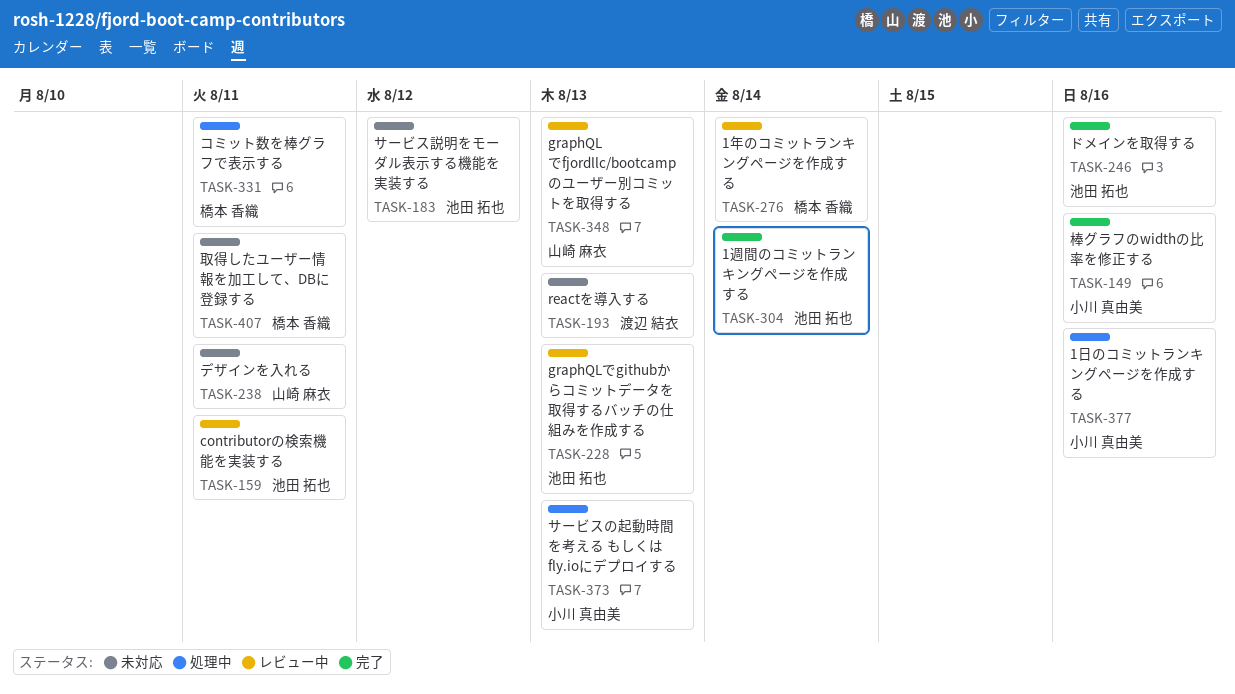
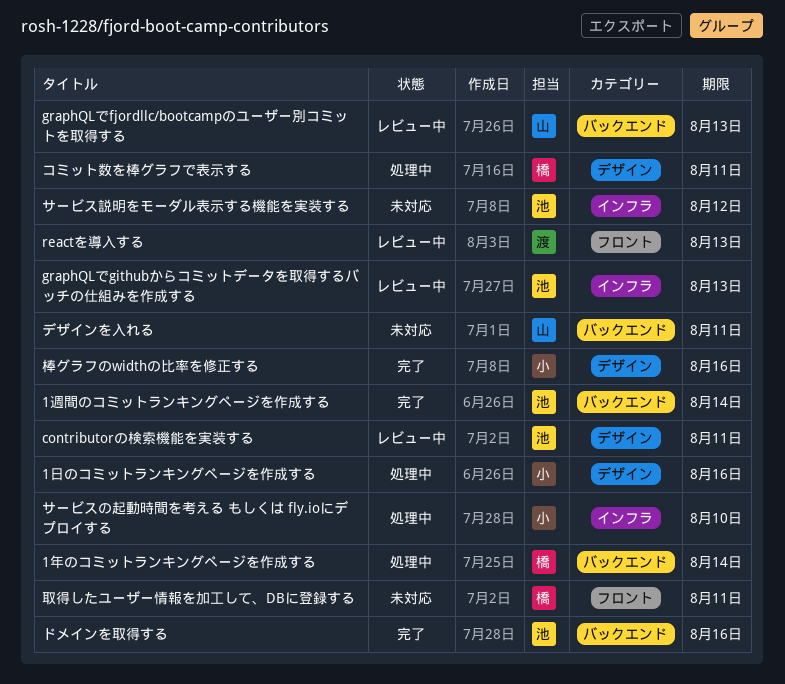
1年のコミットランキングページを作成する, status: レビュー中 -> 処理中
reactを導入する, status: 未対応 -> レビュー中
サービスの起動時間を考える もしくは fly.ioにデプロイする, due: Aug 13 -> Aug 10

